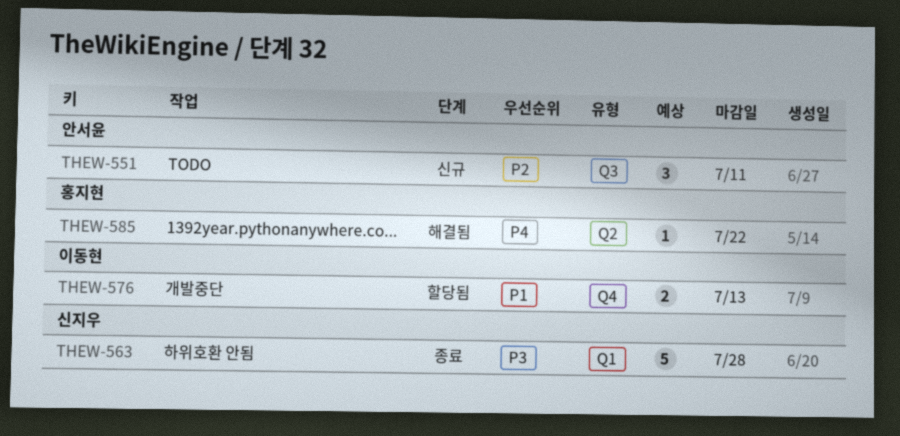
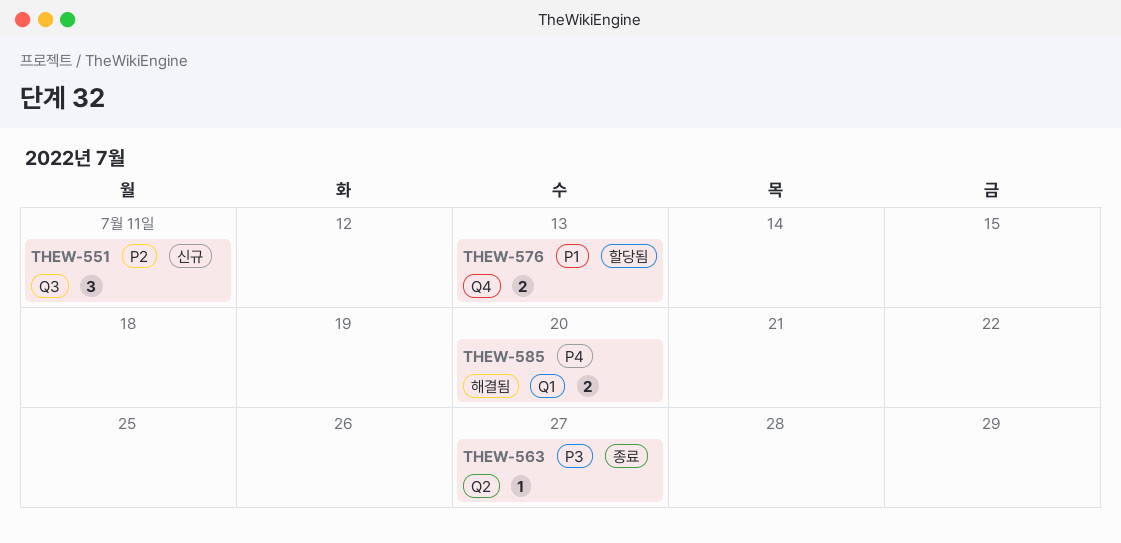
THEW-563, label: Q1 -> Q2
THEW-563, estimate: 5 -> 1
THEW-563, due: Jul 28 -> Jul 27
THEW-585, label: Q2 -> Q1
THEW-585, estimate: 1 -> 2
THEW-585, due: Jul 22 -> Jul 20

